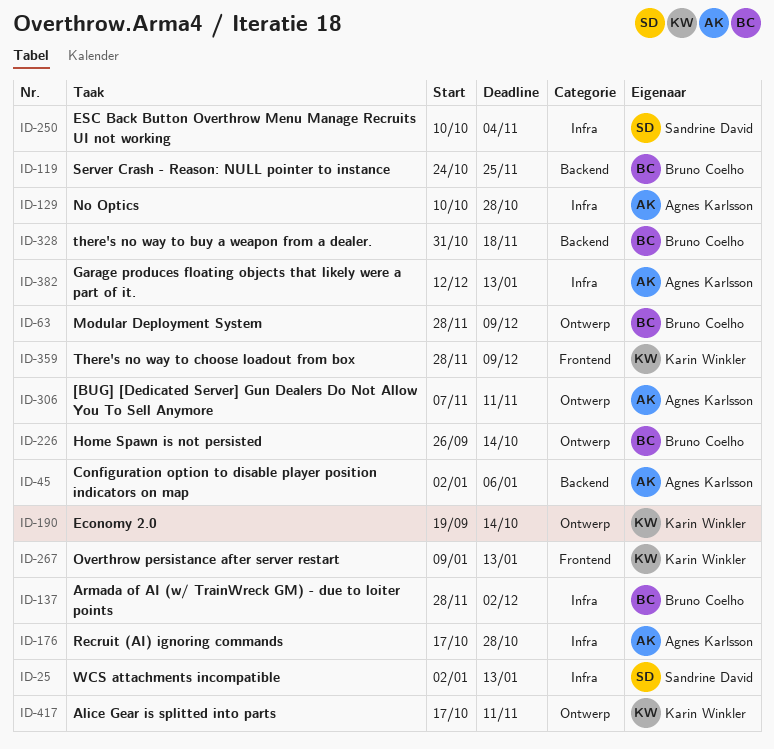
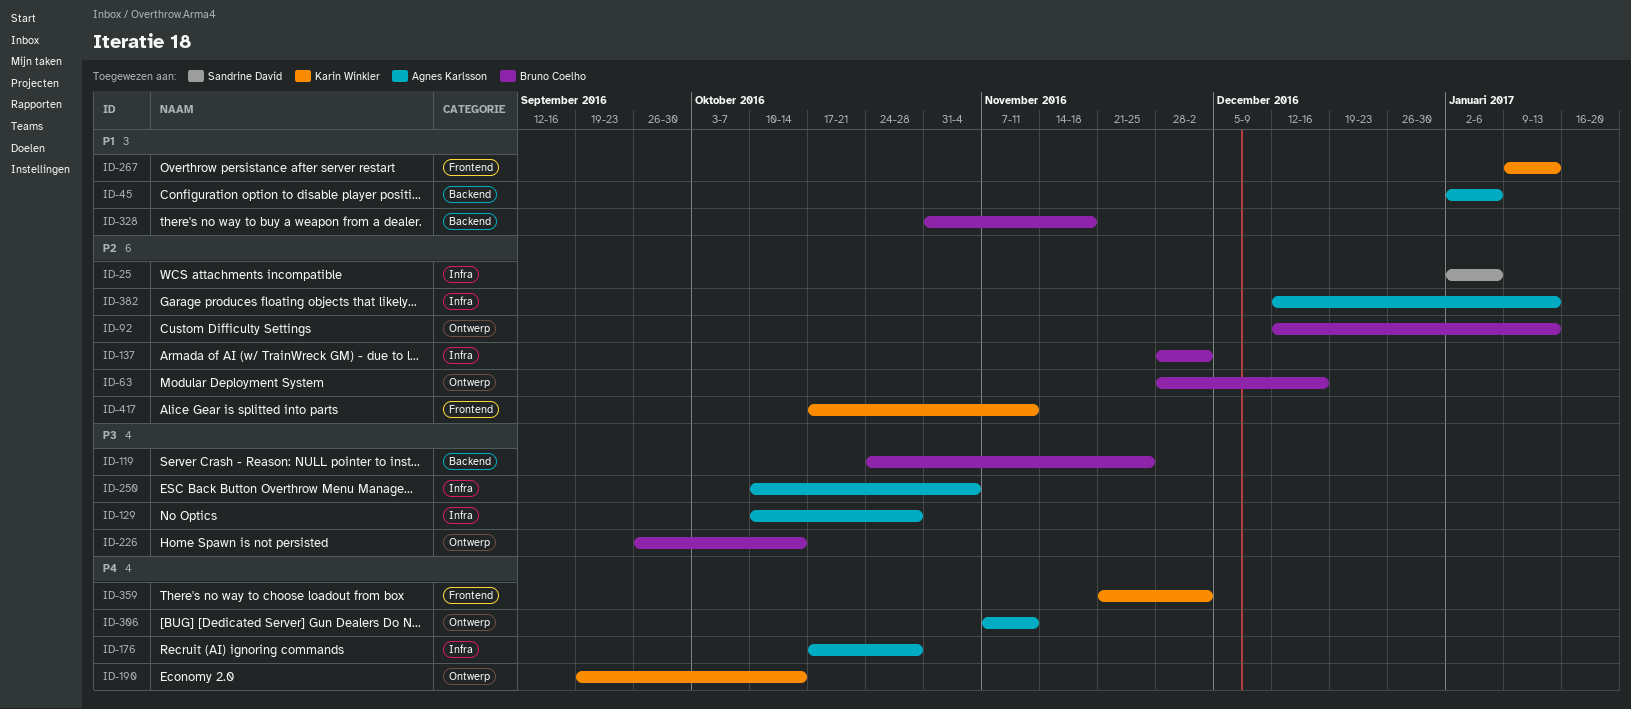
ID-25, due: Jan 13 -> Jan 6
ID-63, due: Dec 9 -> Dec 16
ID-92: none -> present
ID-250, owner: Sandrine David -> Agnes Karlsson
ID-359, start: Nov 28 -> Nov 21
ID-359, due: Dec 9 -> Dec 2
ID-417, label: Ontwerp -> Frontend

